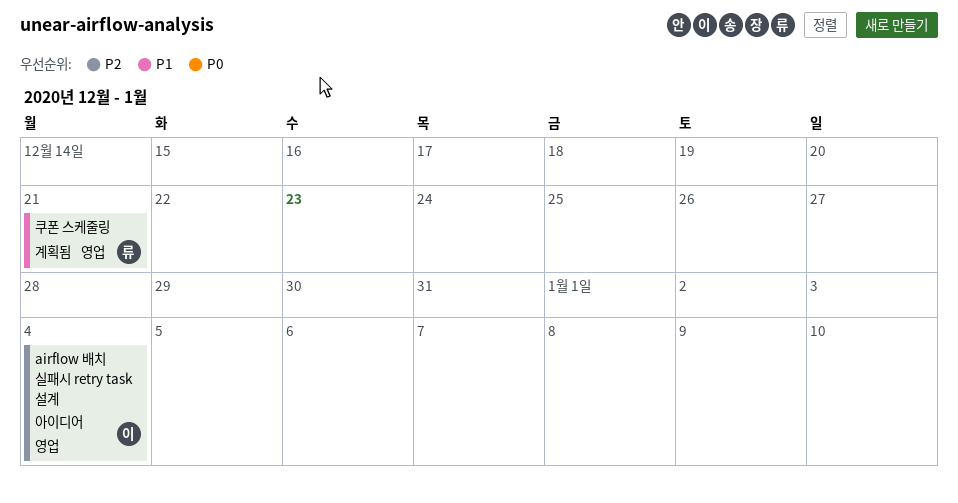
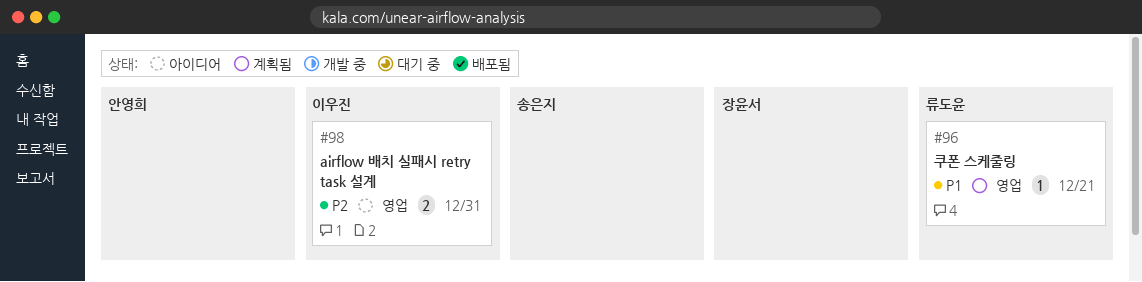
airflow 배치 실패시 retry task 설계, due: Jan 4 -> Dec 31

